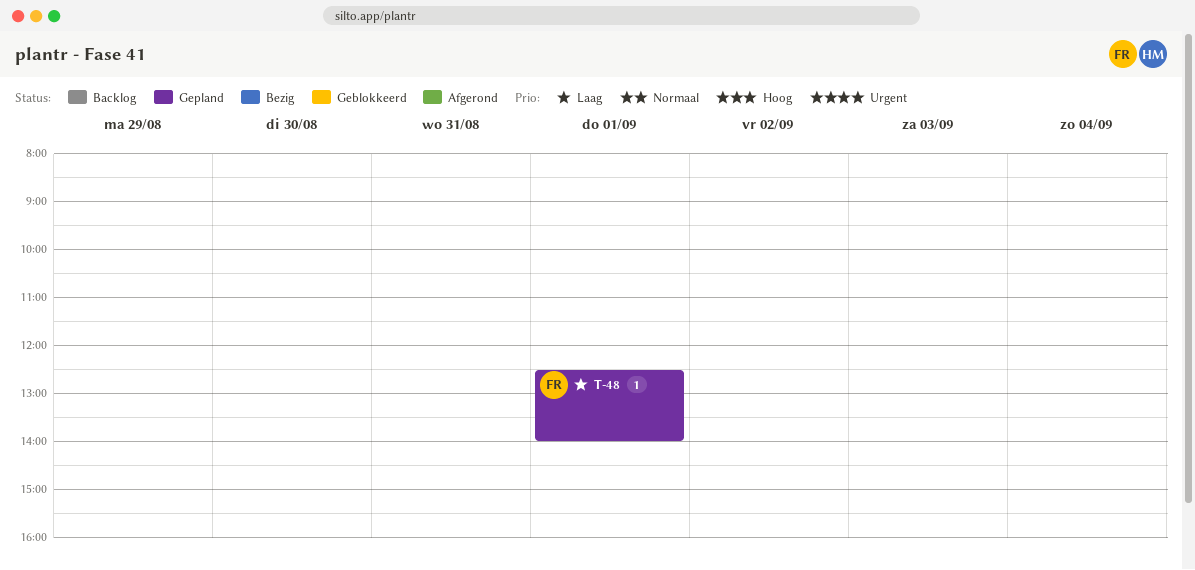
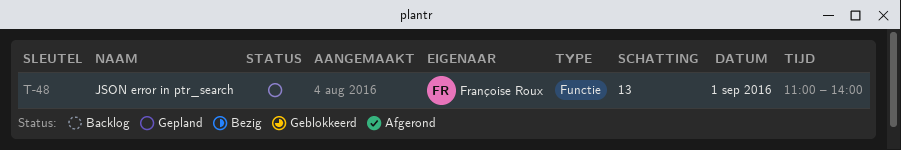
T-48, estimate: 1 -> 13
T-48, begins: 12:30 -> 11:00

